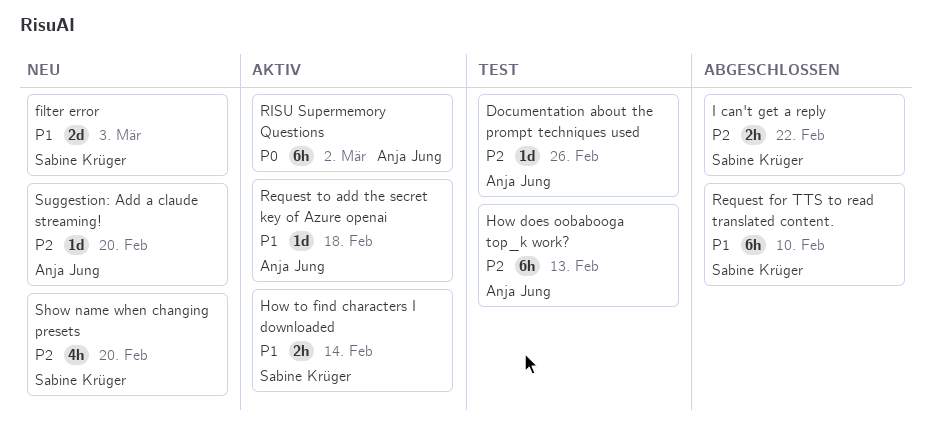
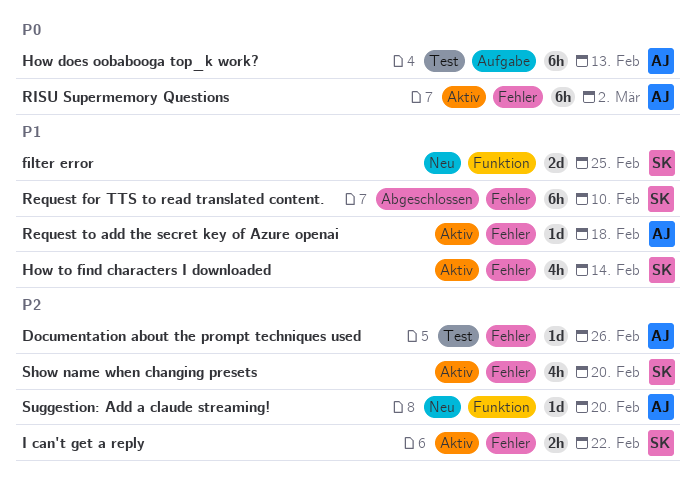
filter error, due: Mar 3 -> Feb 25
How does oobabooga top_k work?, priority: P2 -> P0
How to find characters I downloaded, estimate: 2h -> 4h
I can't get a reply, status: Abgeschlossen -> Aktiv
Show name when changing presets, status: Neu -> Aktiv

